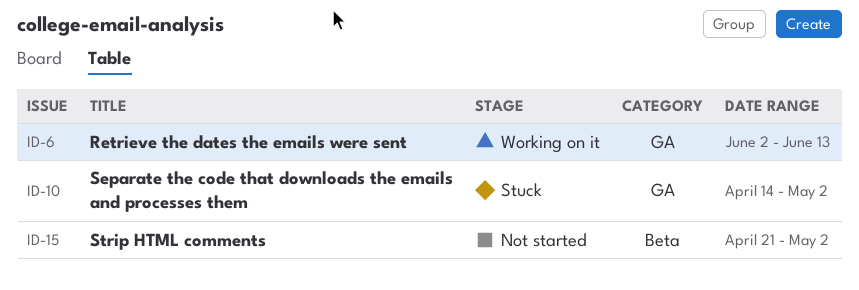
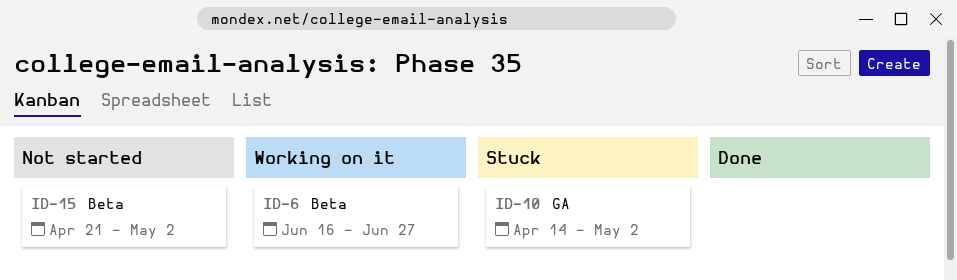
ID-6, label: GA -> Beta
ID-6, start: Jun 2 -> Jun 16
ID-6, due: Jun 13 -> Jun 27

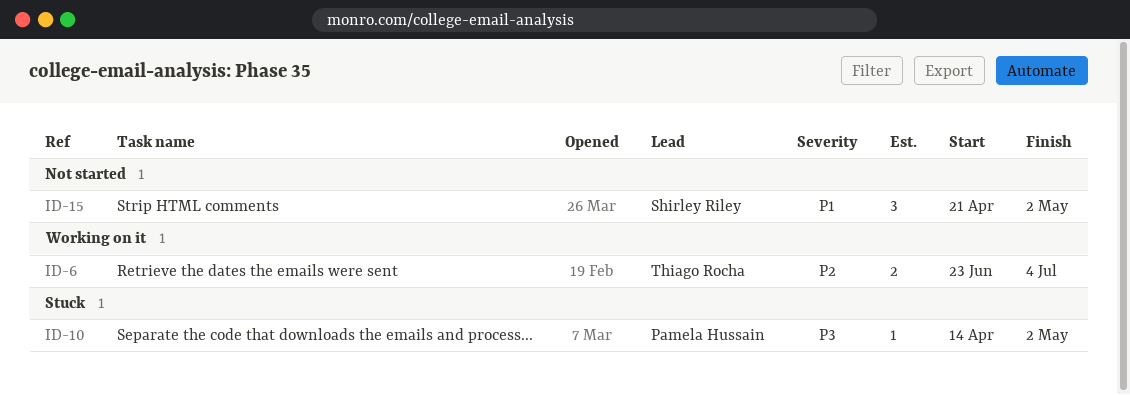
ID-6, start: Jun 16 -> Jun 23
ID-6, due: Jun 27 -> Jul 4

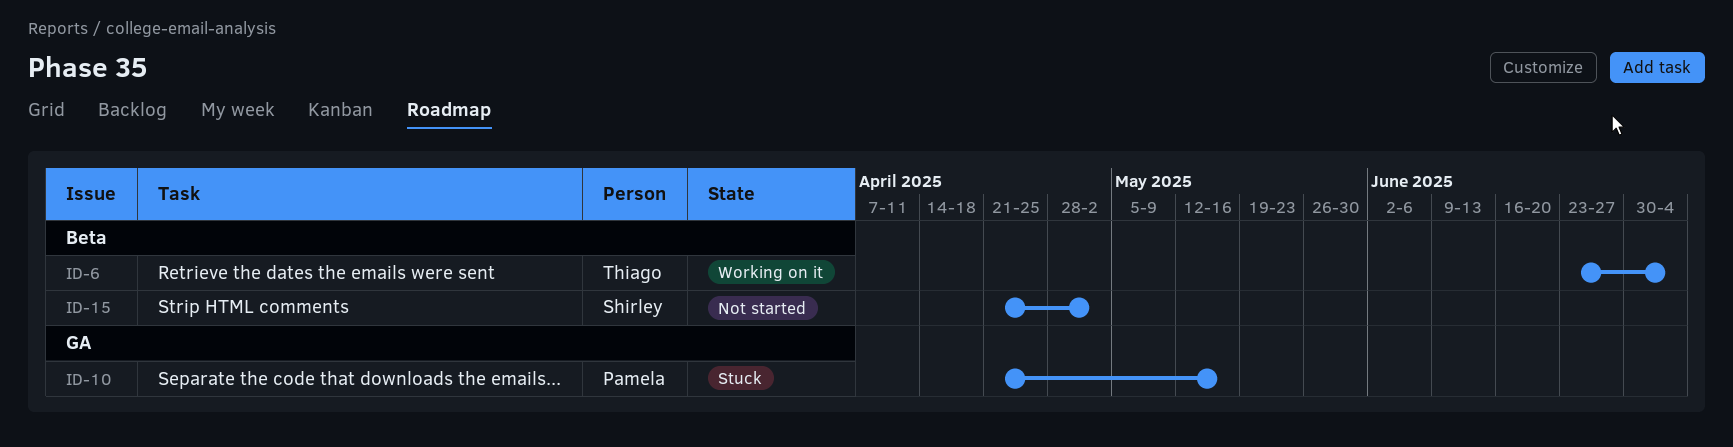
ID-10, start: Apr 14 -> Apr 21
ID-10, due: May 2 -> May 16

